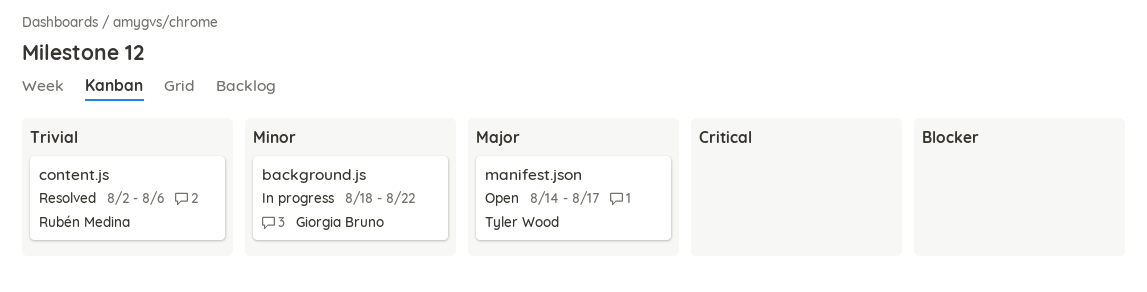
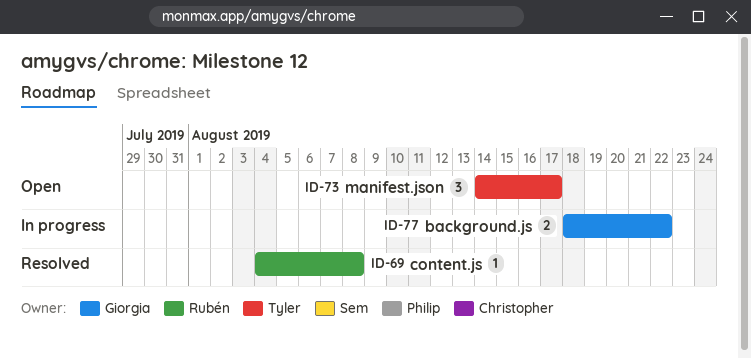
content.js, start: Aug 2 -> Aug 4
content.js, due: Aug 6 -> Aug 8

